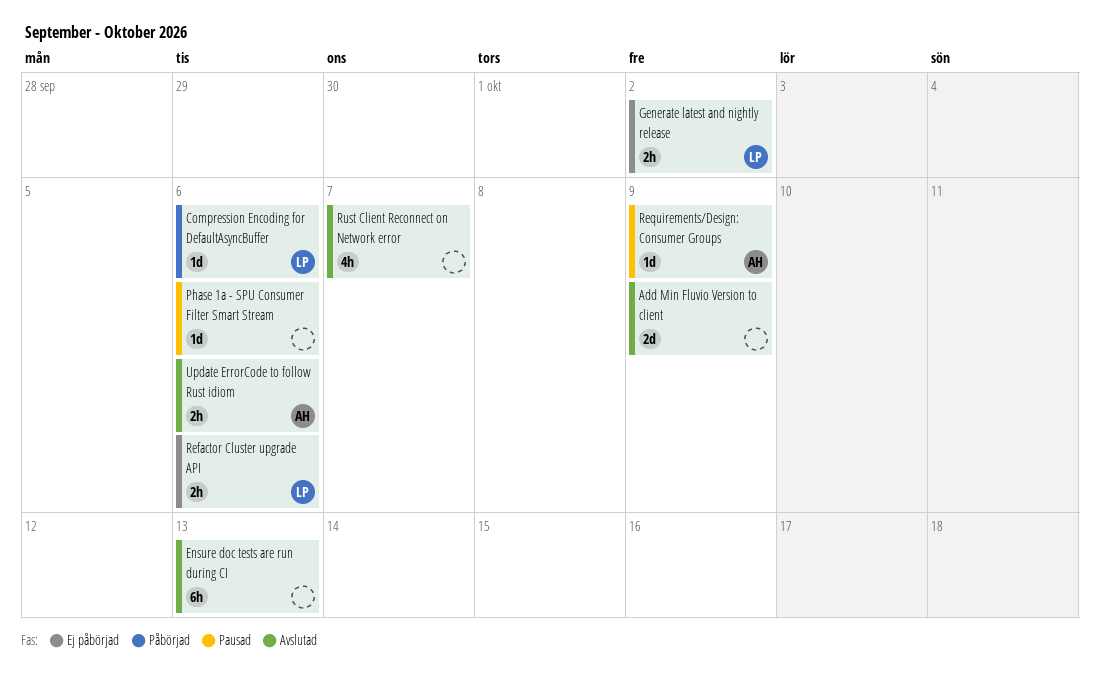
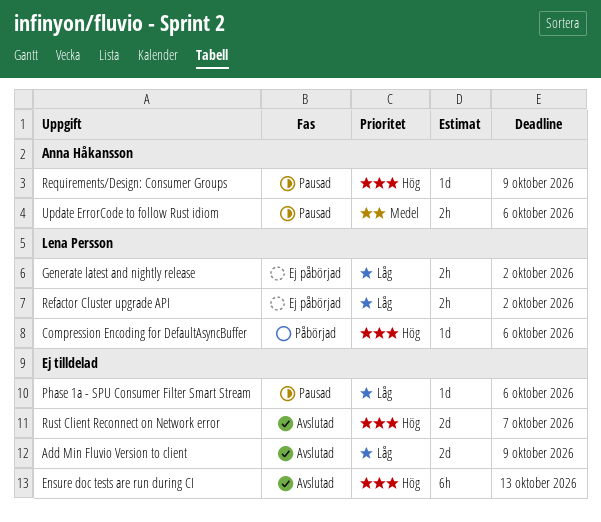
Refactor Cluster upgrade API, due: Oct 6 -> Oct 2
Rust Client Reconnect on Network error, estimate: 4h -> 2d
Update ErrorCode to follow Rust idiom, status: Avslutad -> Pausad

